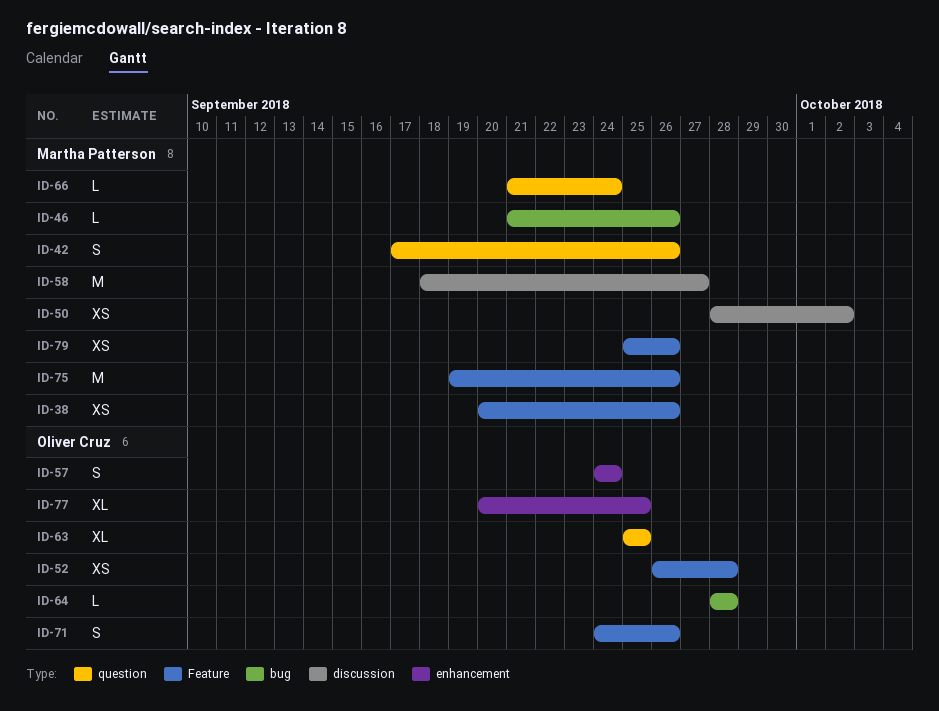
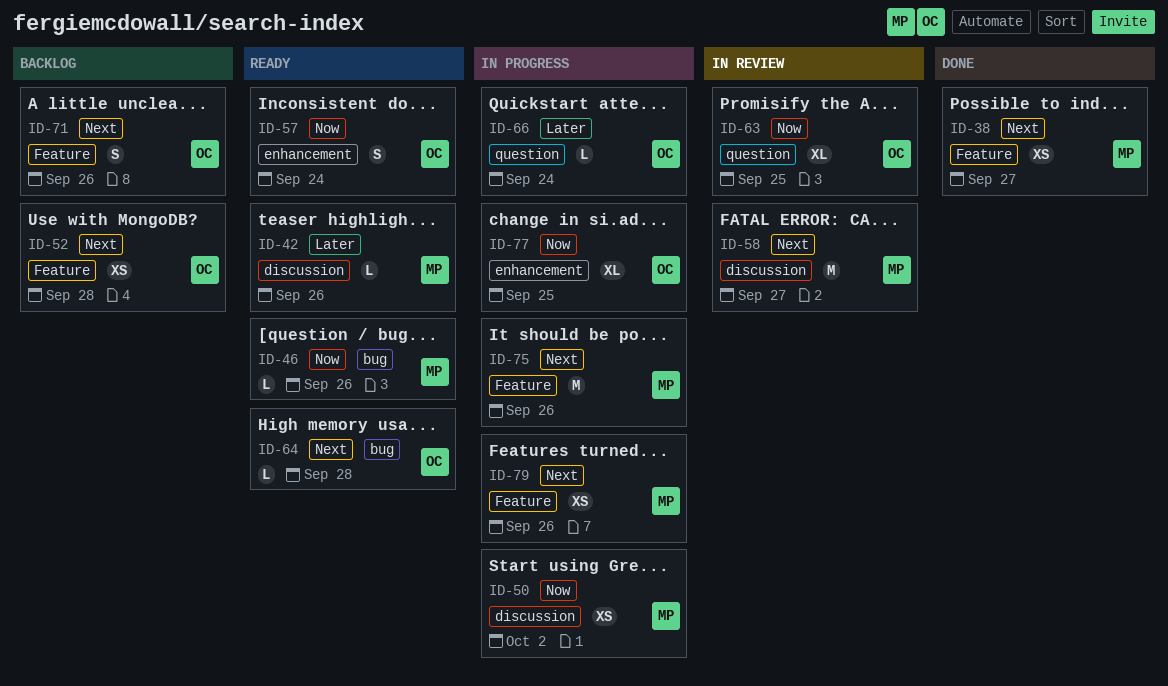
ID-38, due: Sep 26 -> Sep 27
ID-42, label: question -> discussion
ID-42, estimate: S -> L
ID-66, owner: Martha Patterson -> Oliver Cruz

